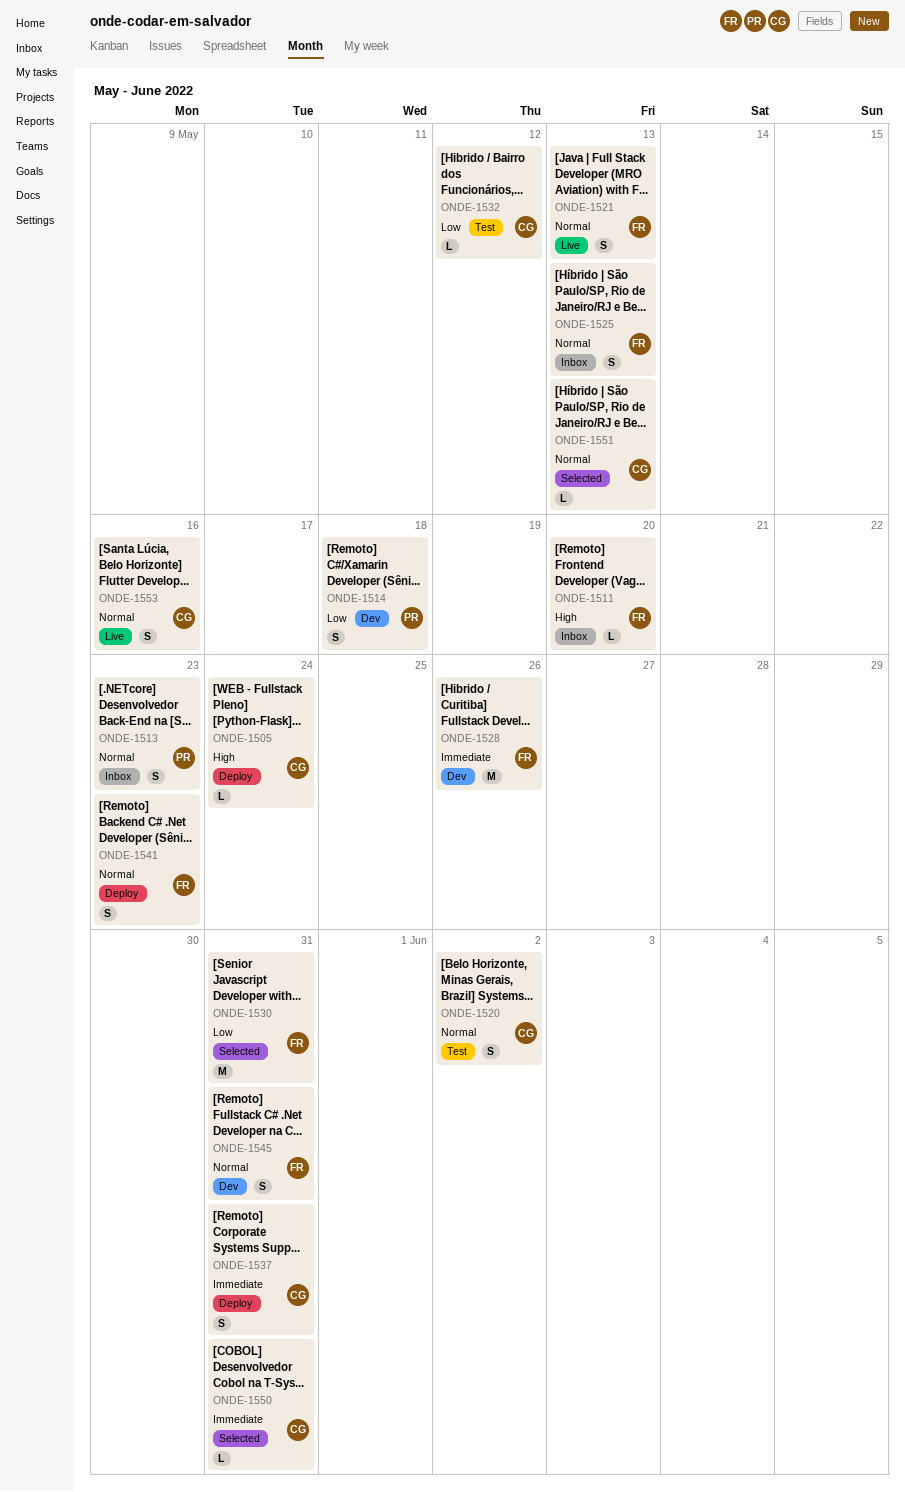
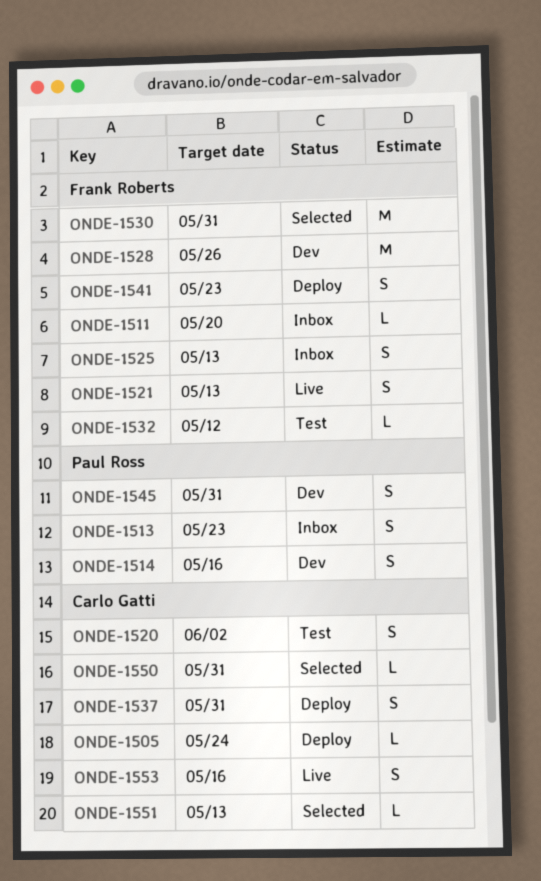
ONDE-1514, due: May 18 -> May 16
ONDE-1532, owner: Carlo Gatti -> Frank Roberts
ONDE-1545, owner: Frank Roberts -> Paul Ross

